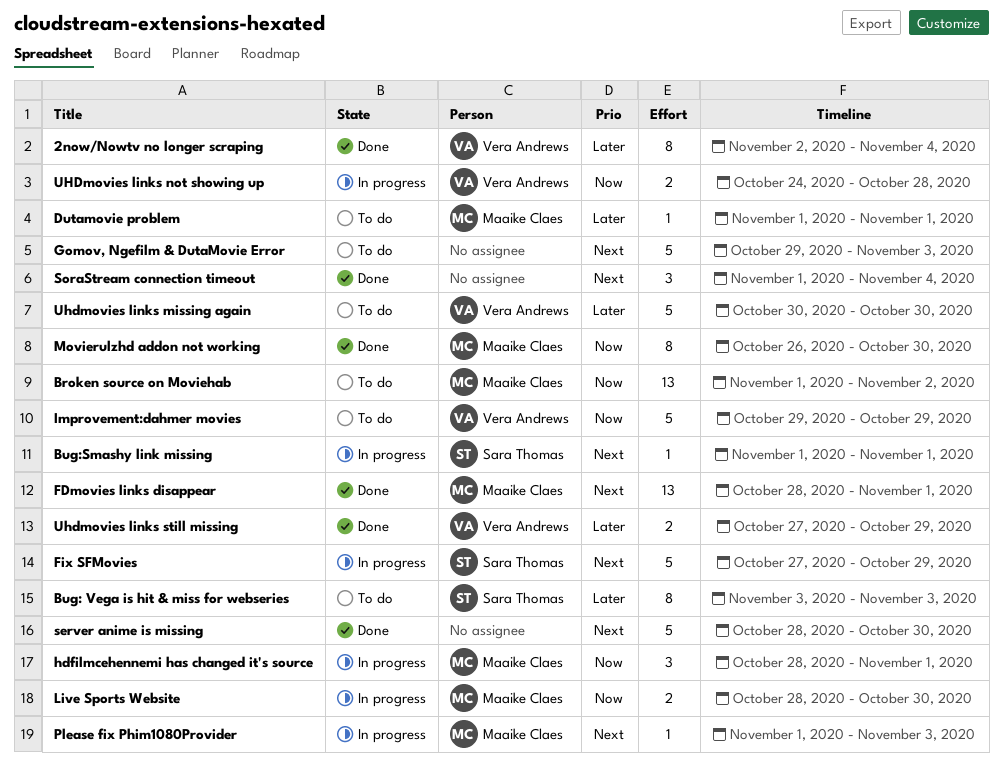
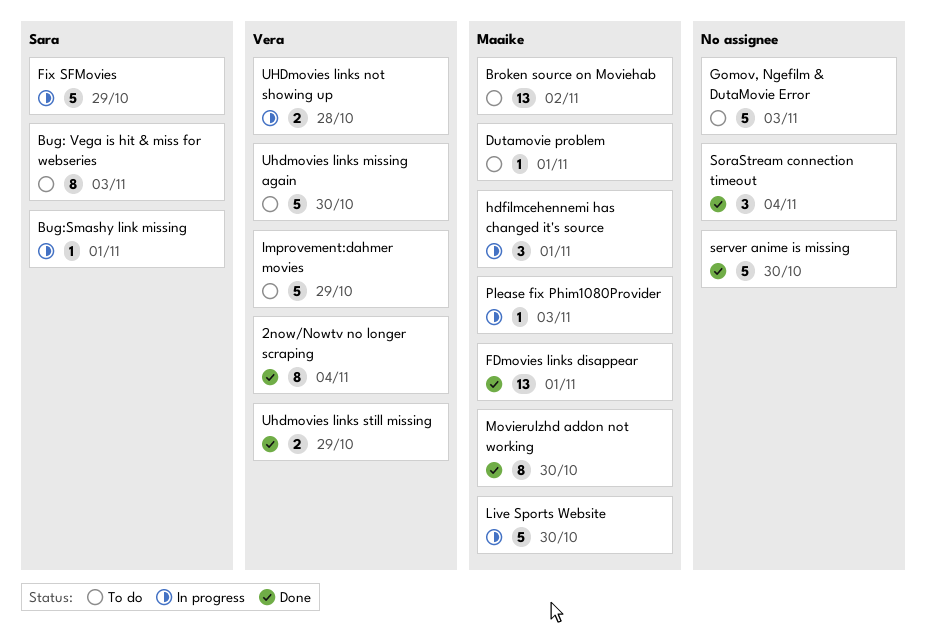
Live Sports Website, estimate: 2 -> 5

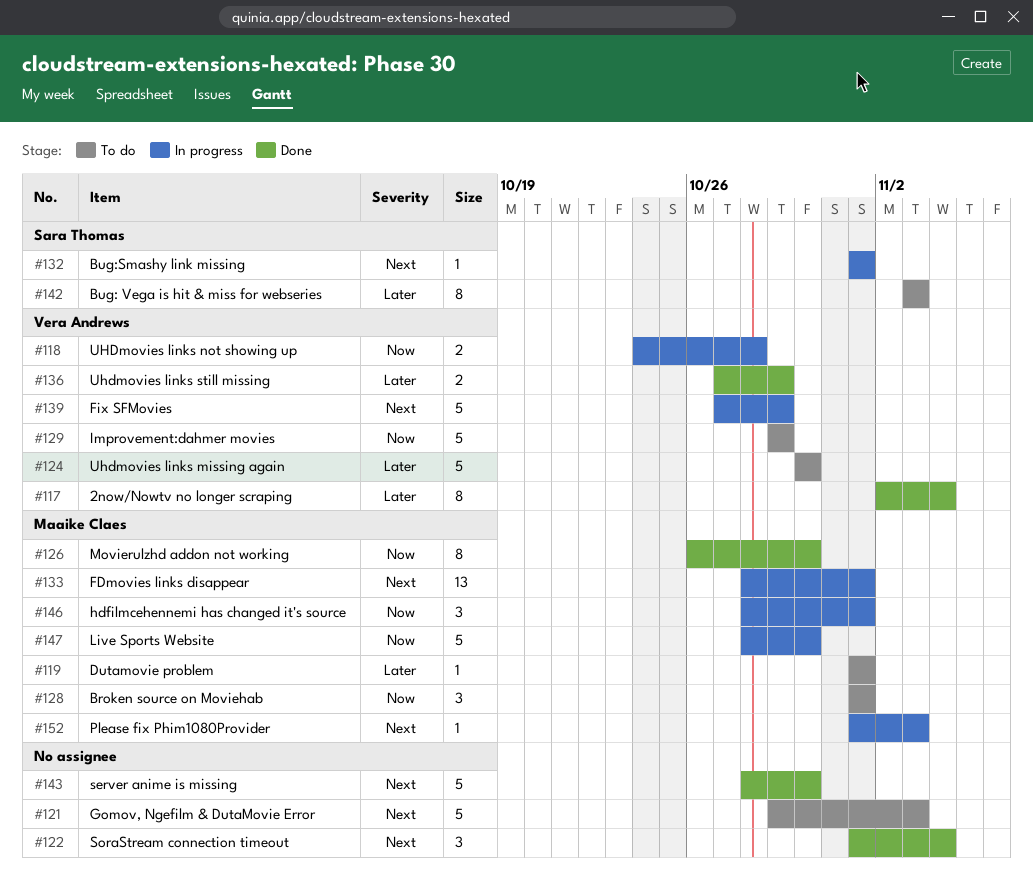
Broken source on Moviehab, estimate: 13 -> 3
Broken source on Moviehab, due: Nov 2 -> Nov 1
FDmovies links disappear, status: Done -> In progress
Fix SFMovies, owner: Sara Thomas -> Vera Andrews

